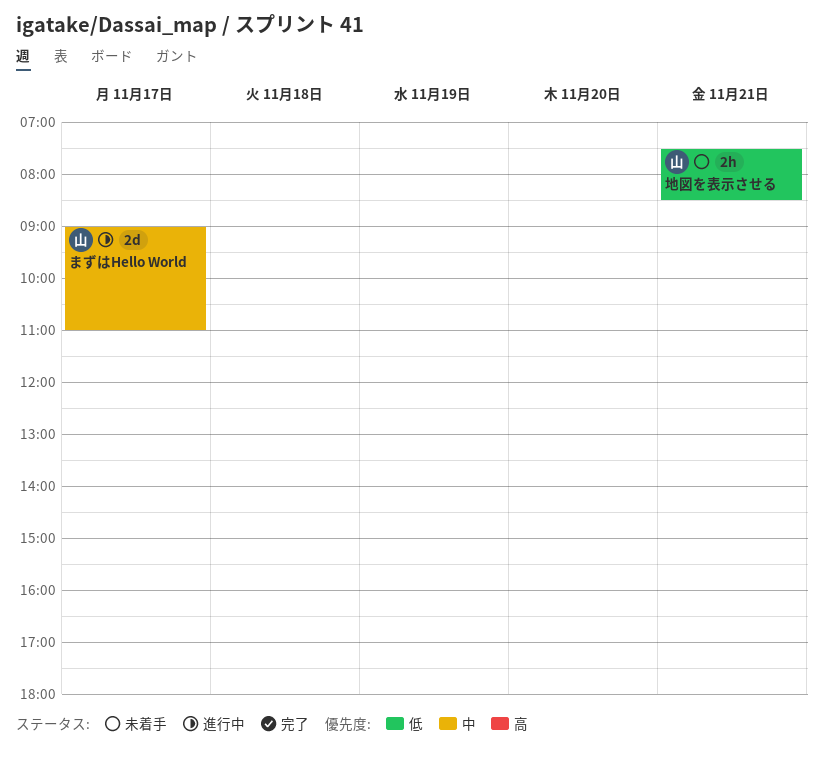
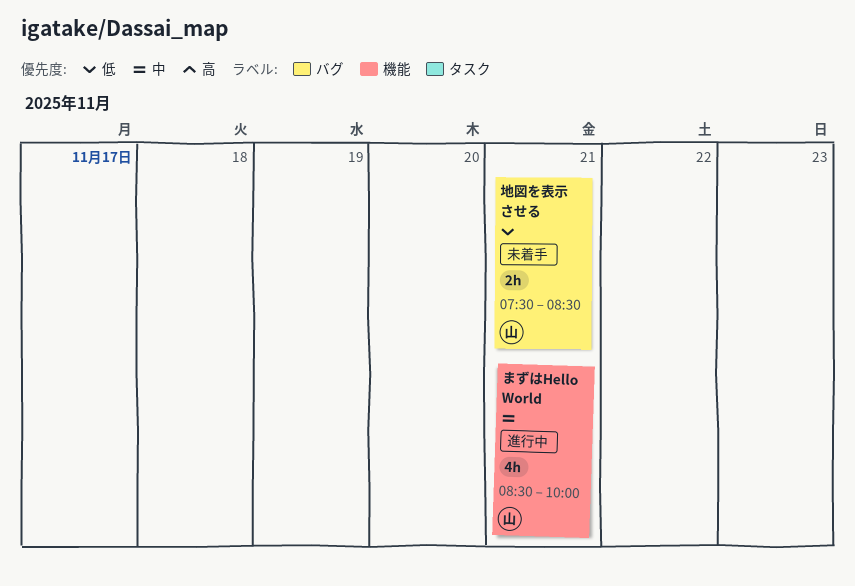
まずはHello World, estimate: 2d -> 4h
まずはHello World, day: Nov 17 -> Nov 21
まずはHello World, begins: 09:00 -> 08:30
まずはHello World, ends: 11:00 -> 10:00

